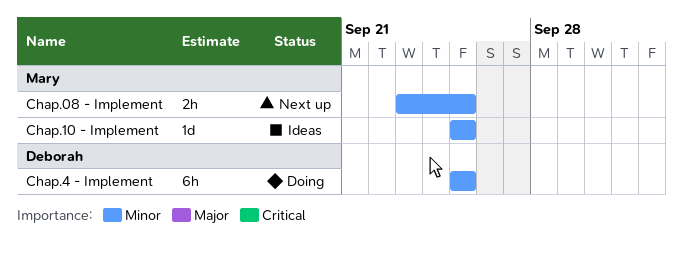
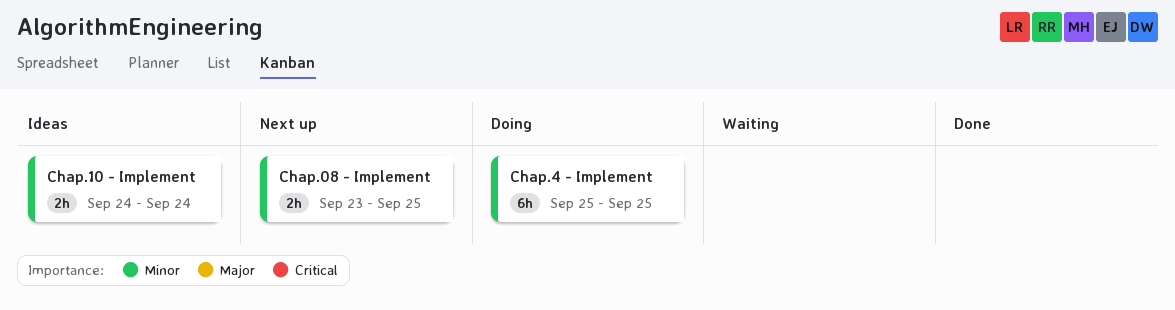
Chap.10 - Implement, estimate: 1d -> 2h
Chap.10 - Implement, start: Sep 25 -> Sep 24
Chap.10 - Implement, due: Sep 25 -> Sep 24

